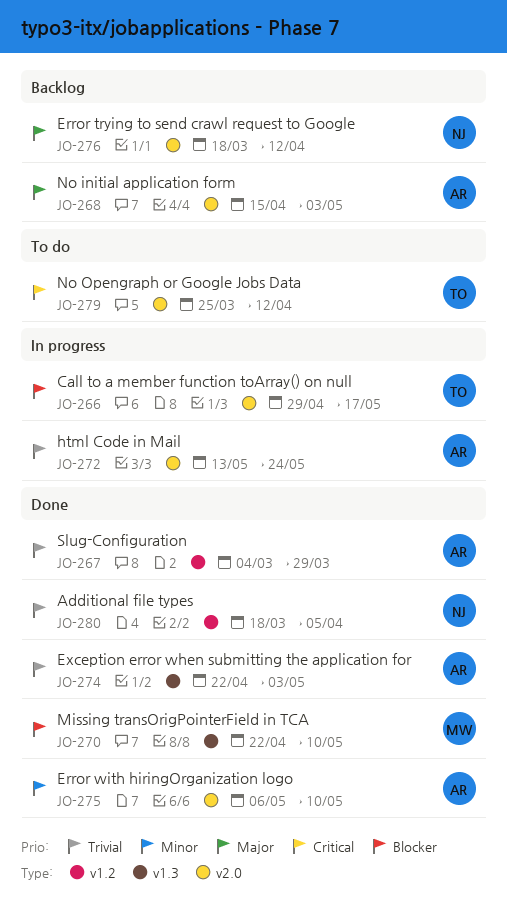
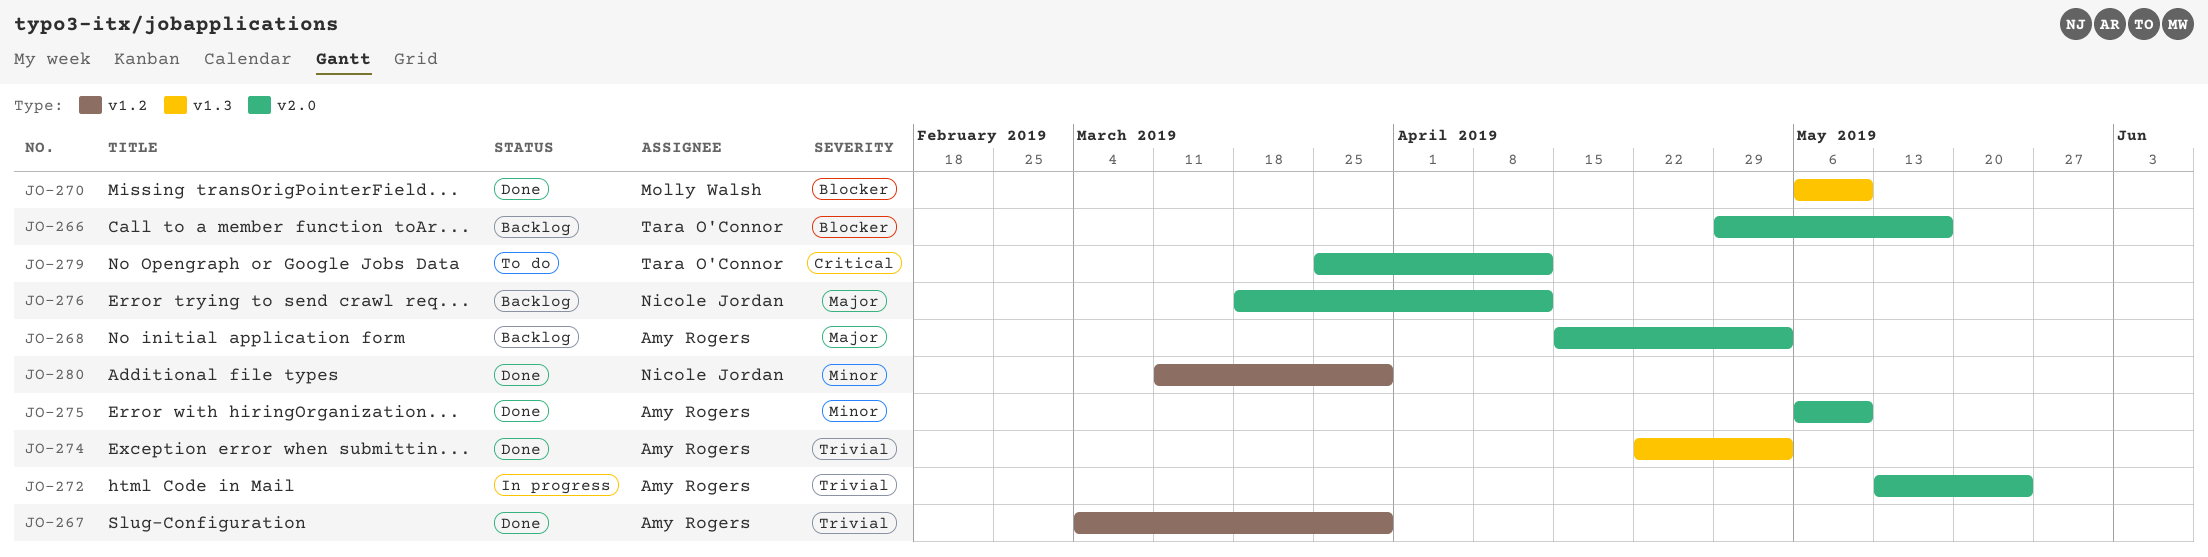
JO-266, status: In progress -> Backlog
JO-270, start: Apr 22 -> May 6
JO-280, priority: Trivial -> Minor
JO-280, start: Mar 18 -> Mar 11
JO-280, due: Apr 5 -> Mar 29

